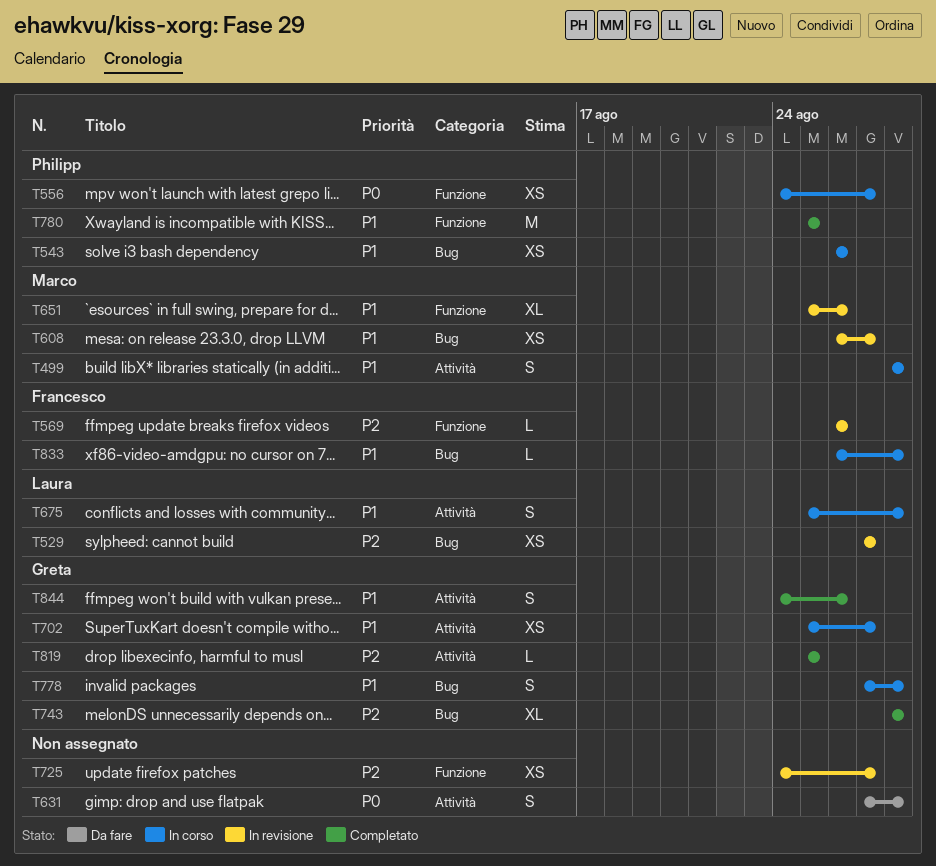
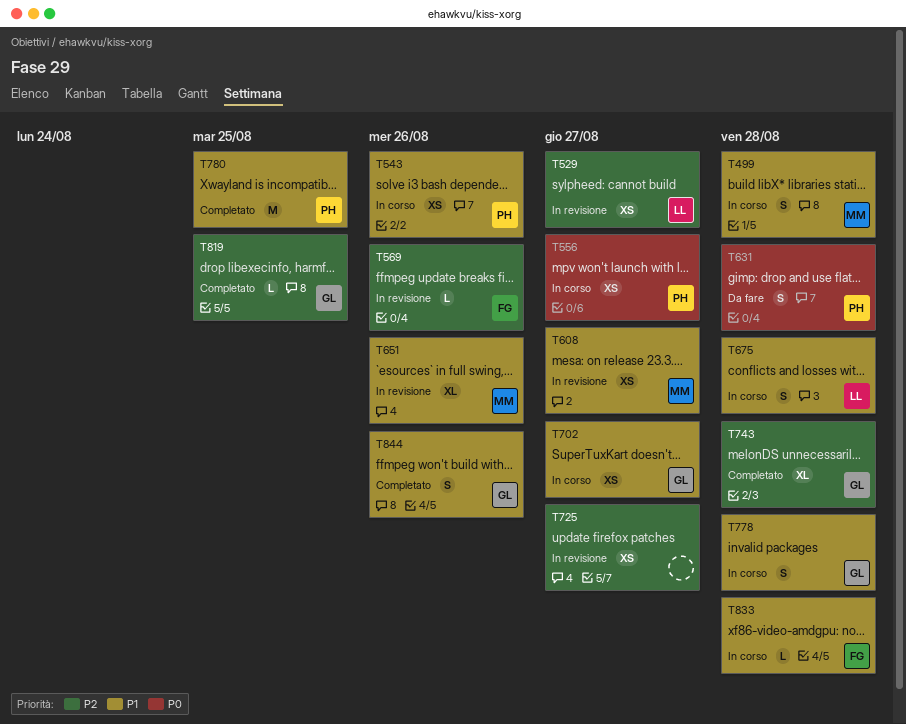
T631, owner: none -> Philipp

